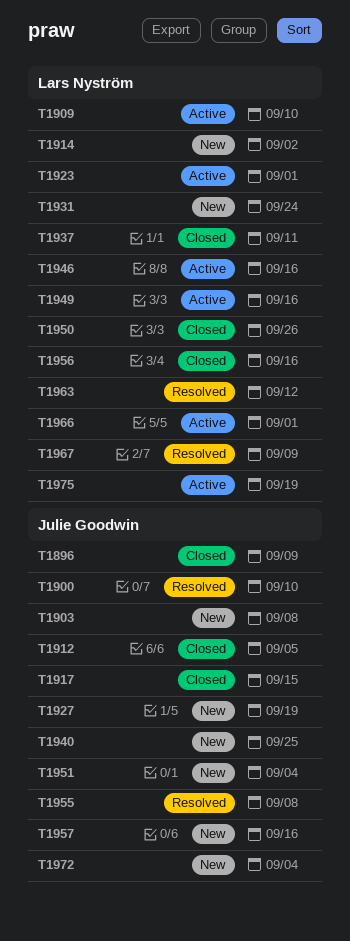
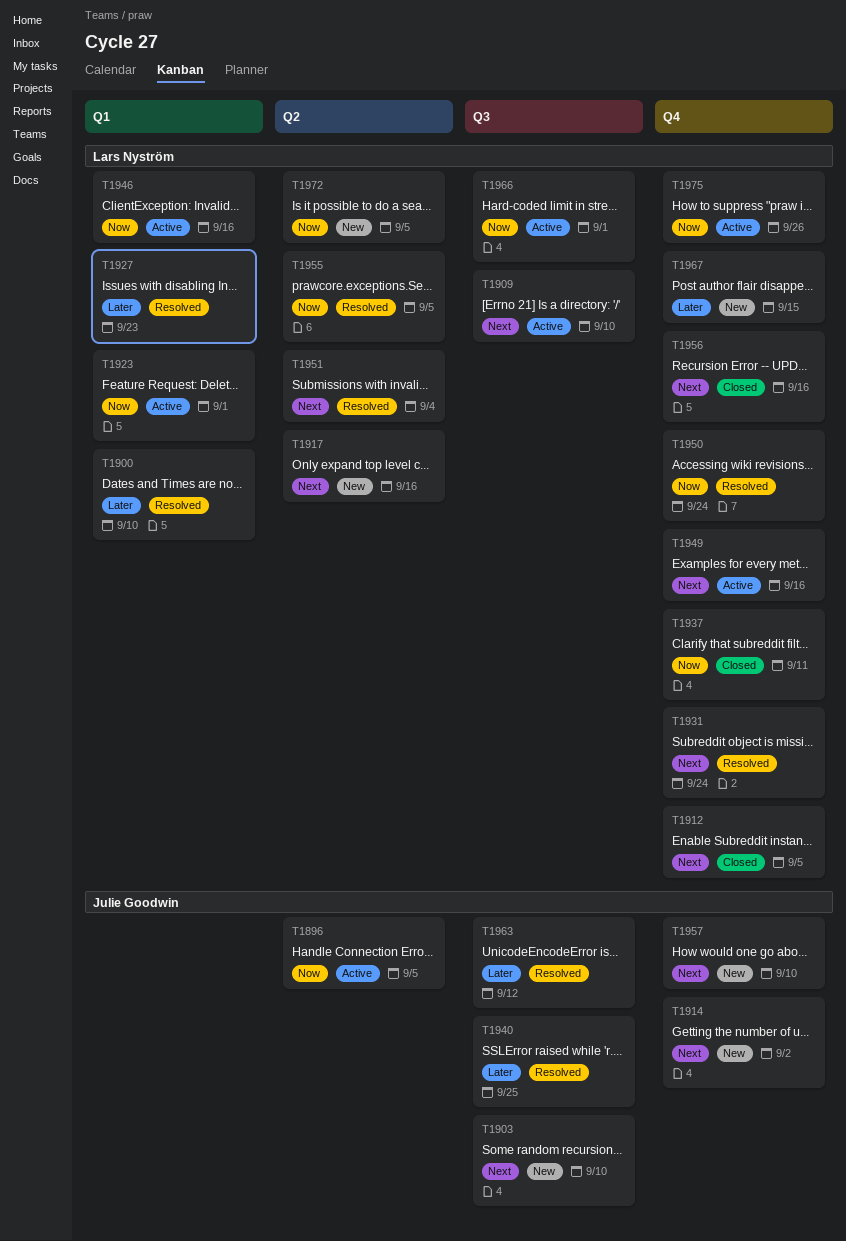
T1896, status: Closed -> Active
T1896, due: Sep 9 -> Sep 5
T1900, owner: Julie Goodwin -> Lars Nyström
T1903, due: Sep 8 -> Sep 10
T1912, owner: Julie Goodwin -> Lars Nyström
T1914, owner: Lars Nyström -> Julie Goodwin
T1917, status: Closed -> New
T1917, owner: Julie Goodwin -> Lars Nyström
T1917, due: Sep 15 -> Sep 16
T1927, status: New -> Resolved
T1927, owner: Julie Goodwin -> Lars Nyström
T1927, due: Sep 19 -> Sep 23
T1931, status: New -> Resolved
T1940, status: New -> Resolved
T1950, status: Closed -> Resolved
T1950, due: Sep 26 -> Sep 24
T1951, status: New -> Resolved
T1951, owner: Julie Goodwin -> Lars Nyström
T1955, owner: Julie Goodwin -> Lars Nyström
T1955, due: Sep 8 -> Sep 5
T1957, due: Sep 16 -> Sep 10
T1963, owner: Lars Nyström -> Julie Goodwin
T1967, status: Resolved -> New
T1967, due: Sep 9 -> Sep 15
T1972, owner: Julie Goodwin -> Lars Nyström
T1972, due: Sep 4 -> Sep 5
T1975, due: Sep 19 -> Sep 26

